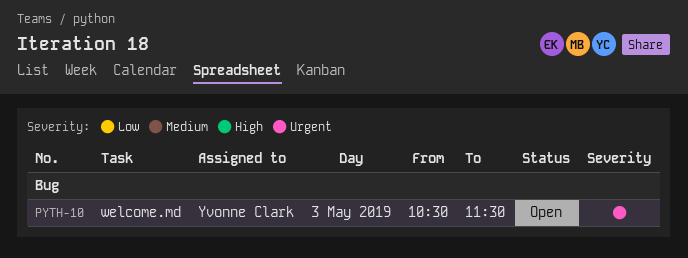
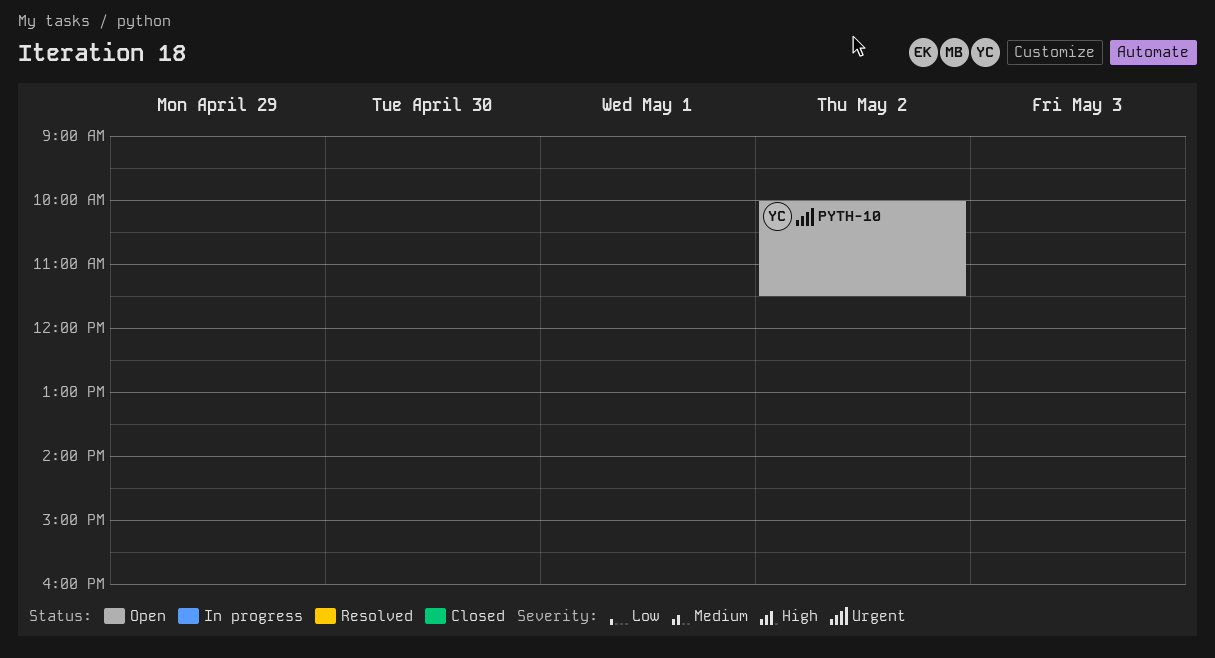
PYTH-10, day: May 3 -> May 2
PYTH-10, begins: 10:30 -> 10:00

